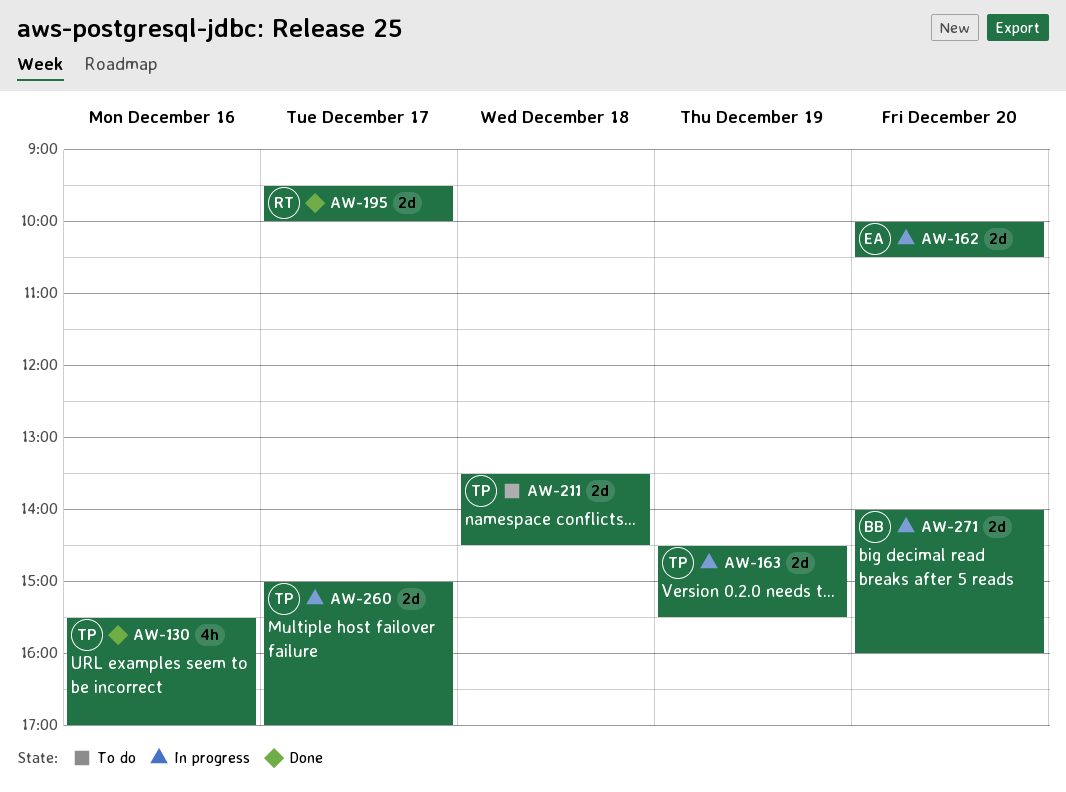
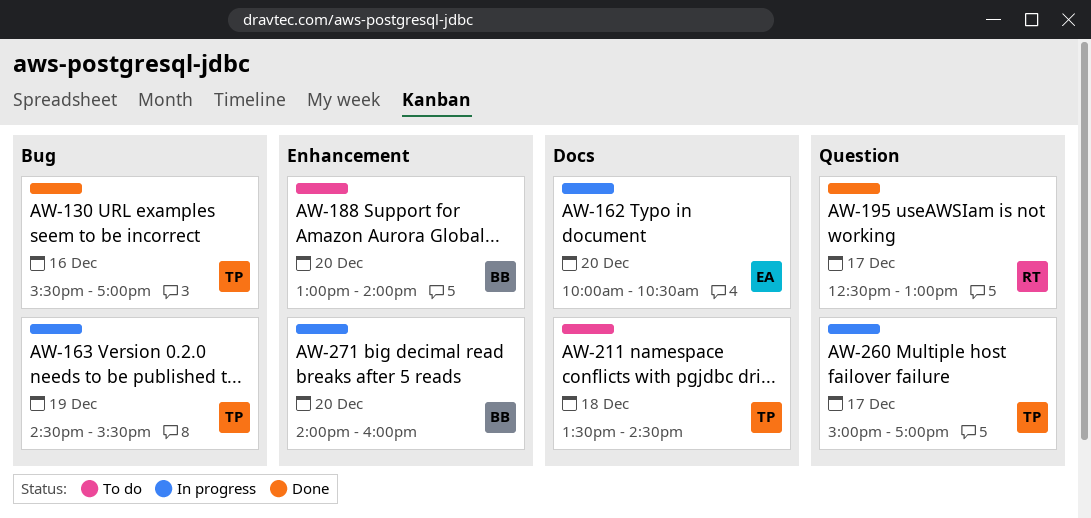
AW-188: none -> present
AW-195, begins: 09:30 -> 12:30
AW-195, ends: 10:00 -> 13:00

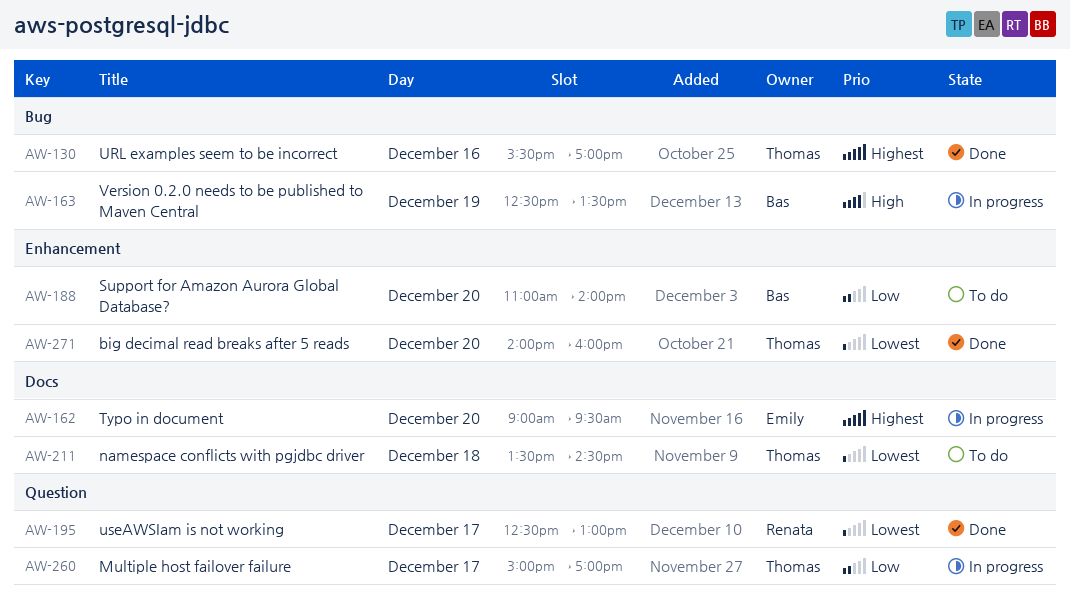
AW-162, begins: 10:00 -> 09:00
AW-162, ends: 10:30 -> 09:30
AW-163, owner: Thomas -> Bas
AW-163, begins: 14:30 -> 12:30
AW-163, ends: 15:30 -> 13:30
AW-188, begins: 13:00 -> 11:00
AW-271, status: In progress -> Done
AW-271, owner: Bas -> Thomas

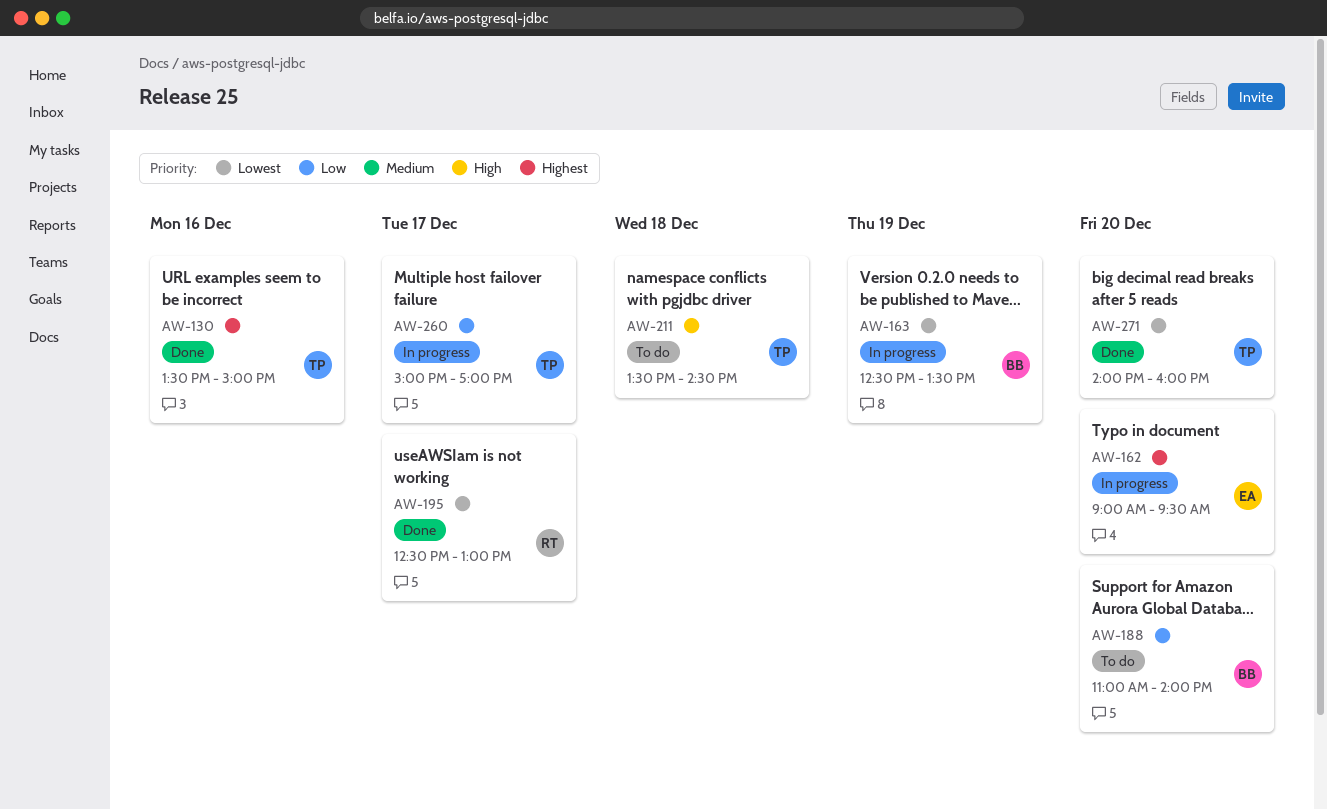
AW-130, begins: 15:30 -> 13:30
AW-130, ends: 17:00 -> 15:00
AW-163, priority: High -> Lowest
AW-211, priority: Lowest -> High

